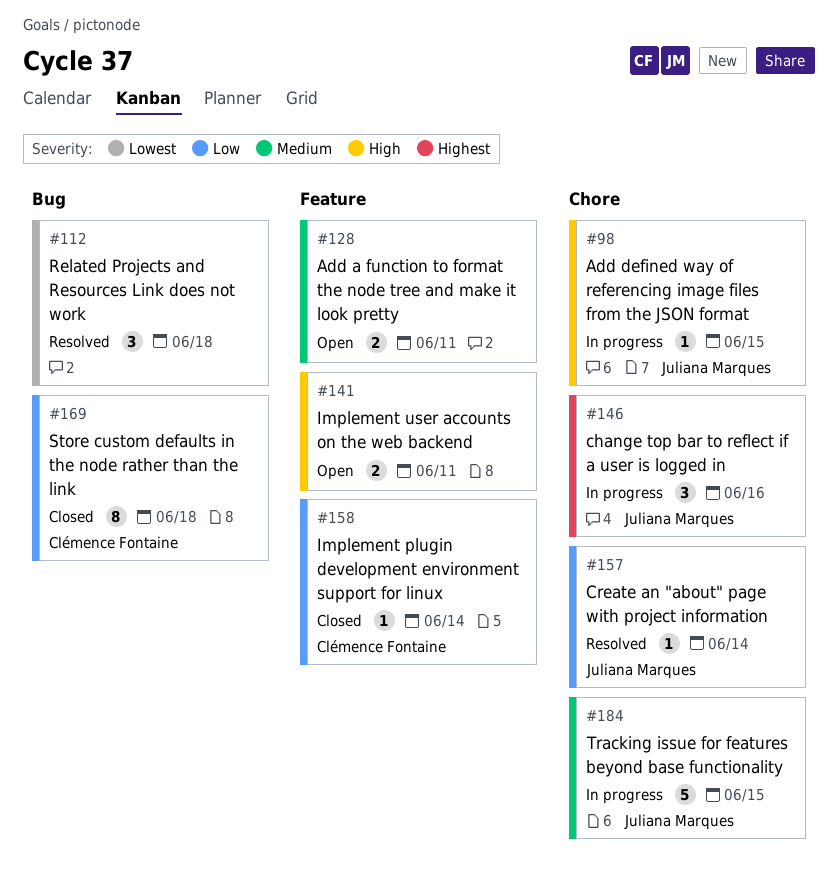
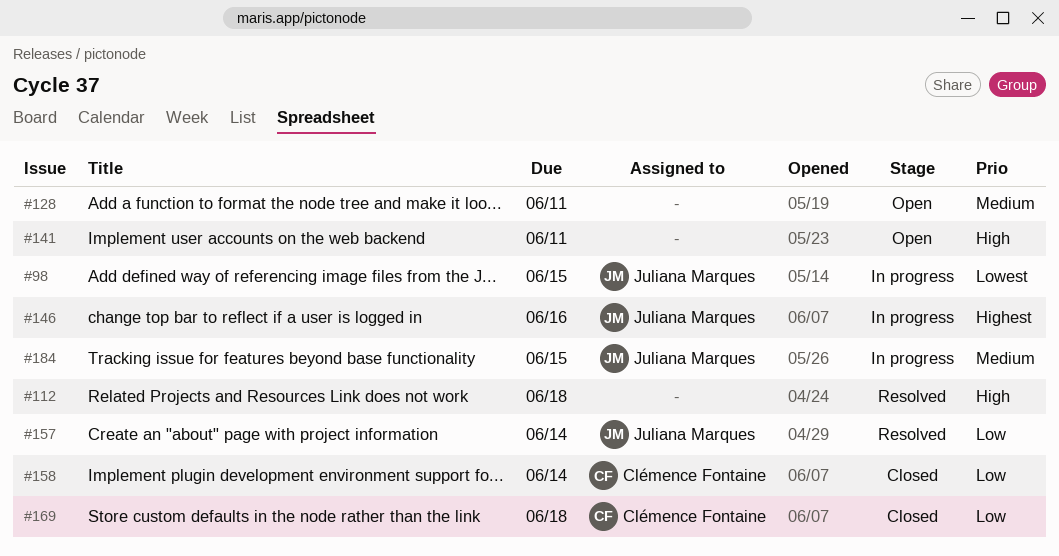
#98, priority: High -> Lowest
#112, priority: Lowest -> High

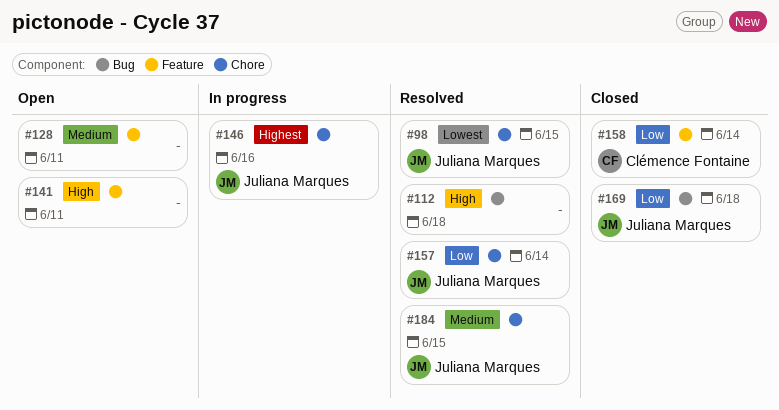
#98, status: In progress -> Resolved
#169, owner: Clémence Fontaine -> Juliana Marques
#184, status: In progress -> Resolved

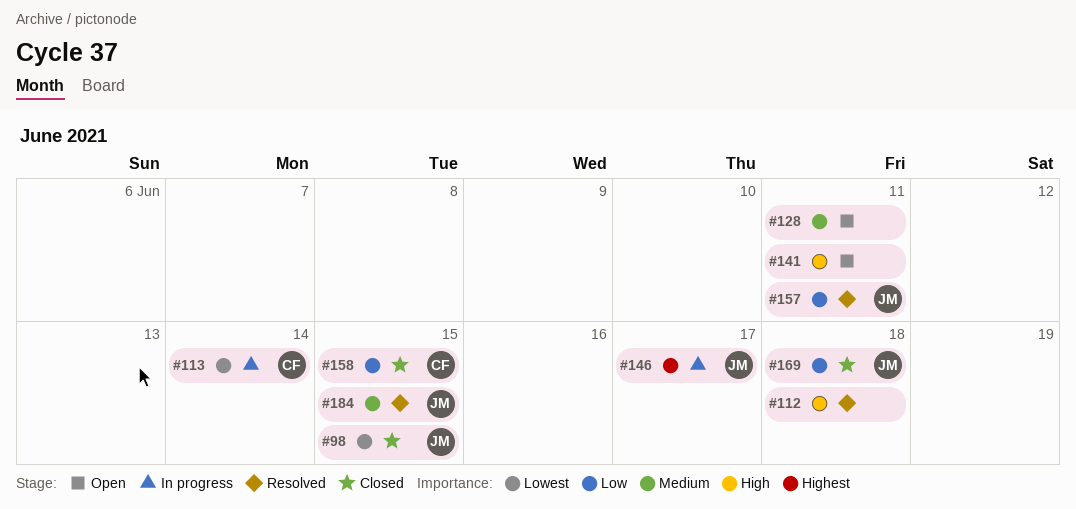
#98, status: Resolved -> Closed
#113: none -> present
#146, due: Jun 16 -> Jun 17
#157, due: Jun 14 -> Jun 11
#158, due: Jun 14 -> Jun 15

